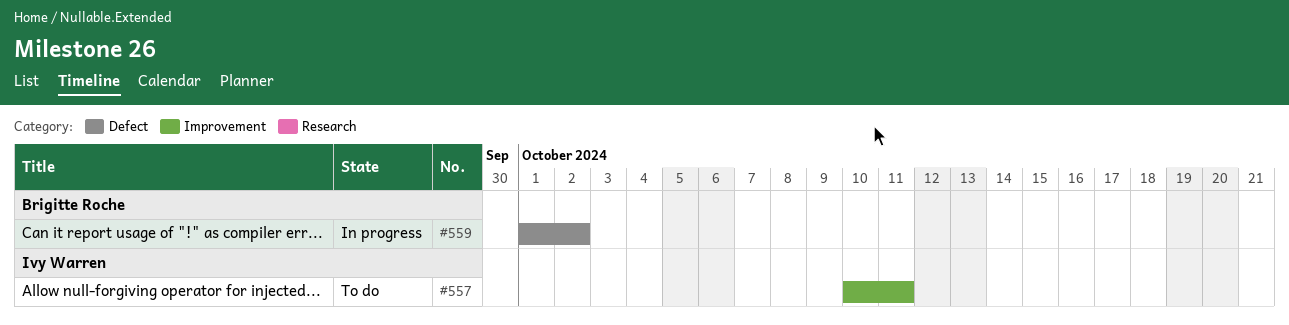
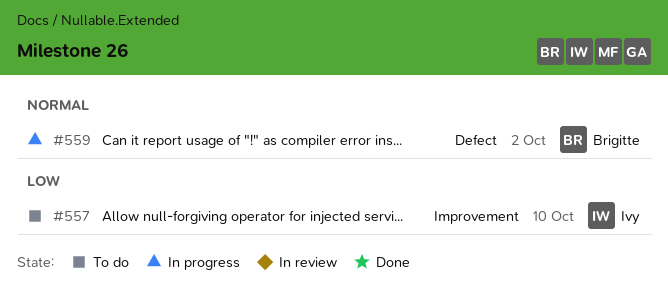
#557, due: Oct 11 -> Oct 10

